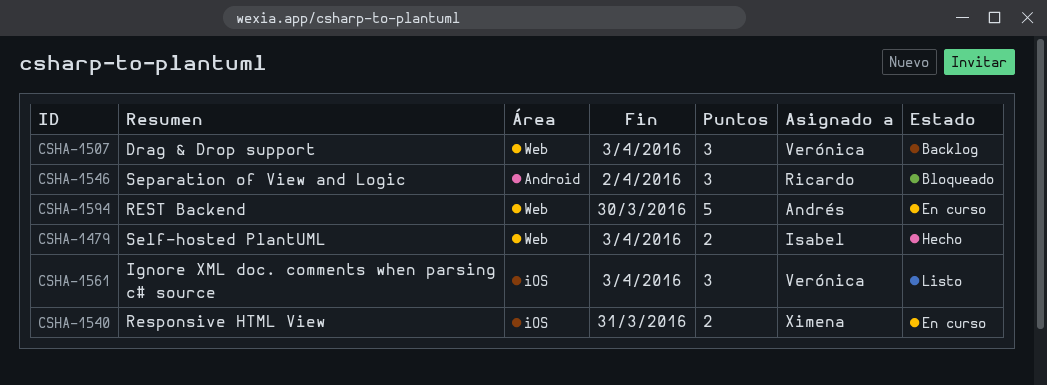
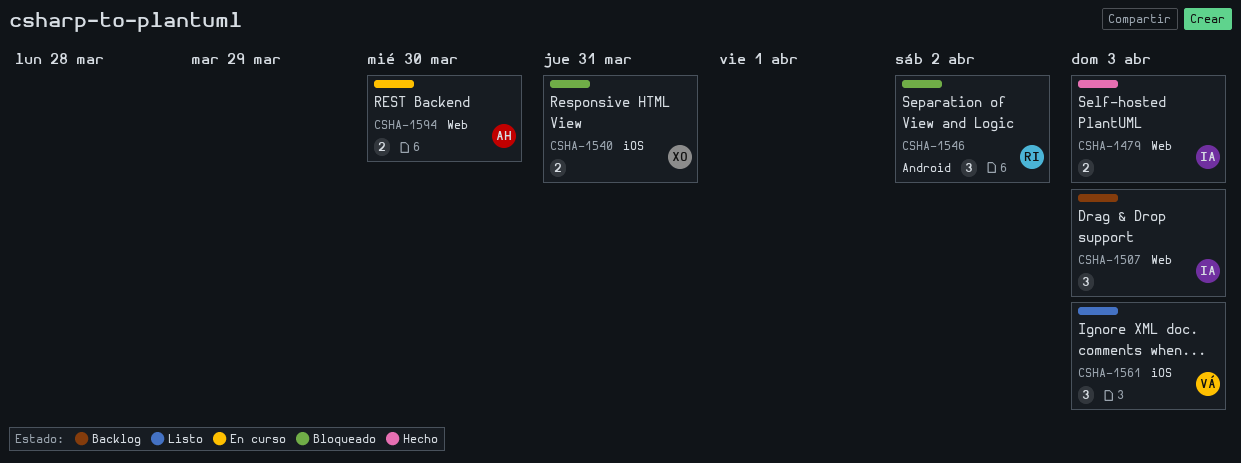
CSHA-1507, owner: Verónica -> Isabel
CSHA-1540, status: En curso -> Bloqueado
CSHA-1594, estimate: 5 -> 2

